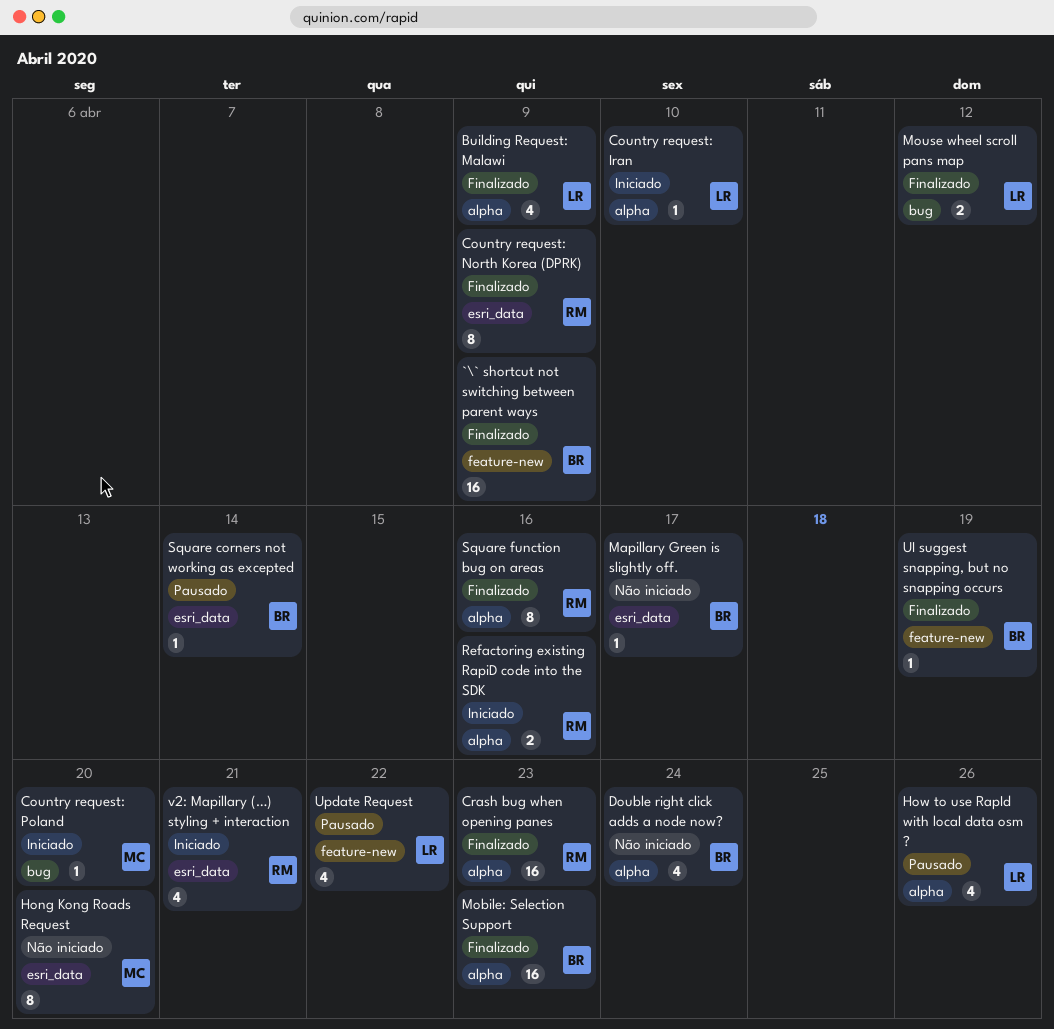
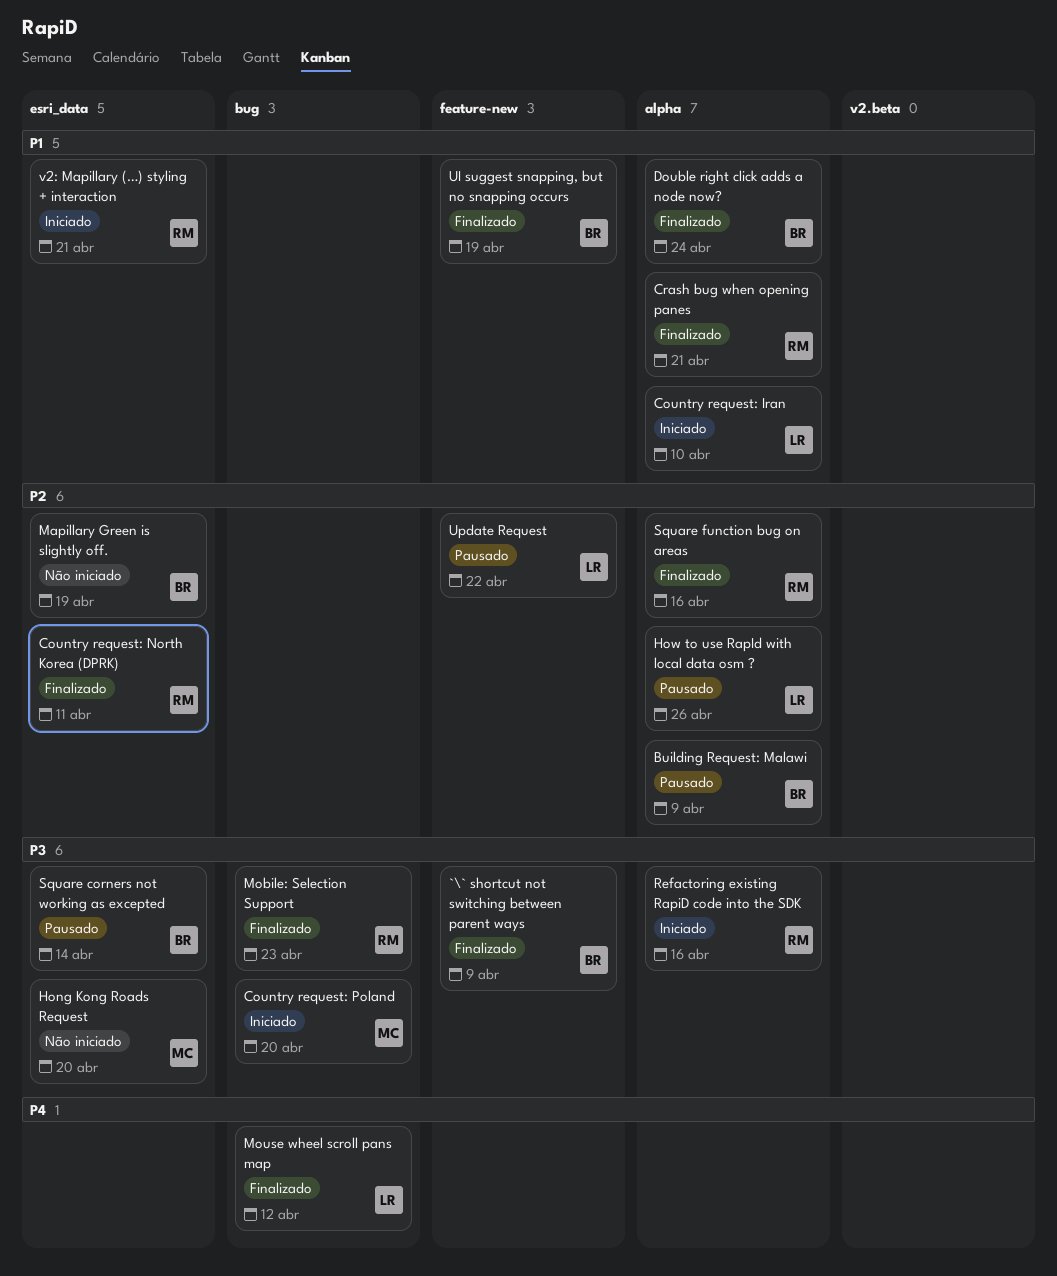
Building Request: Malawi, status: Finalizado -> Pausado
Building Request: Malawi, owner: LR -> BR
Country request: North Korea (DPRK), due: Apr 9 -> Apr 11
Crash bug when opening panes, due: Apr 23 -> Apr 21
Double right click adds a node now?, status: Não iniciado -> Finalizado
Mapillary Green is slightly off., due: Apr 17 -> Apr 19
Mobile: Selection Support, owner: BR -> RM
Mobile: Selection Support, label: alpha -> bug

